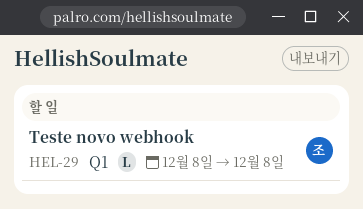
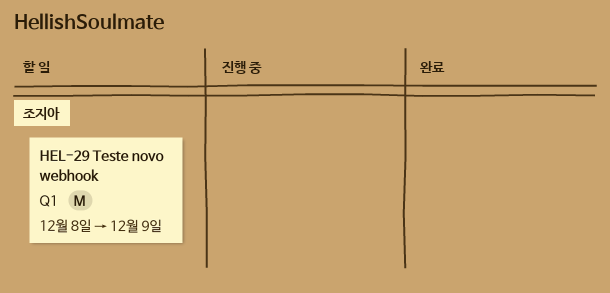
HEL-29, estimate: L -> M
HEL-29, due: Dec 8 -> Dec 9

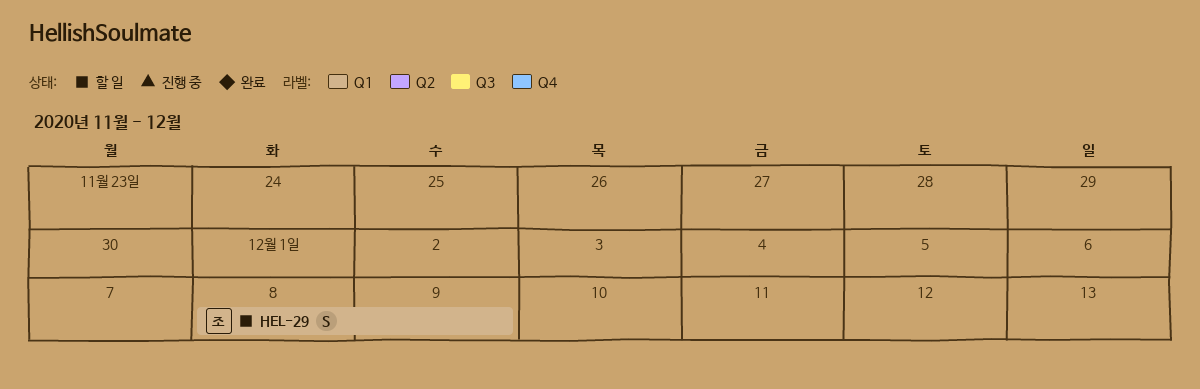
HEL-29, estimate: M -> S

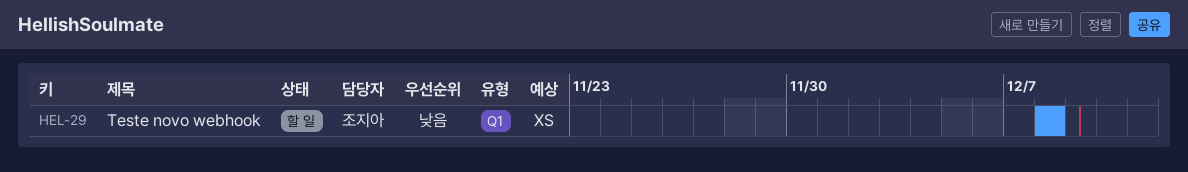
HEL-29, estimate: S -> XS
HEL-29, due: Dec 9 -> Dec 8

